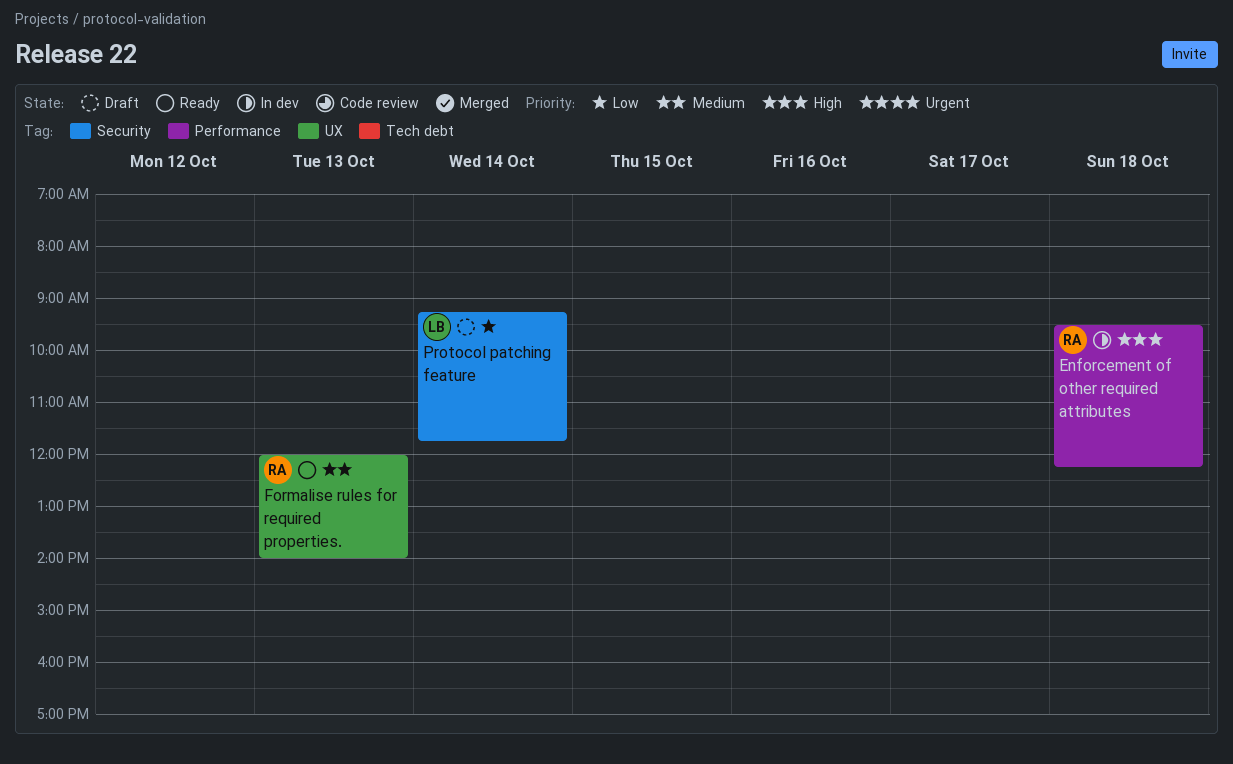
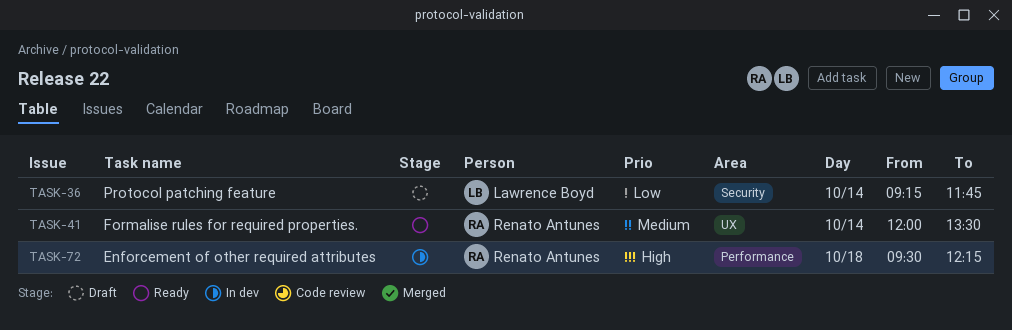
Formalise rules for required properties., day: Oct 13 -> Oct 14
Formalise rules for required properties., ends: 14:00 -> 13:30

